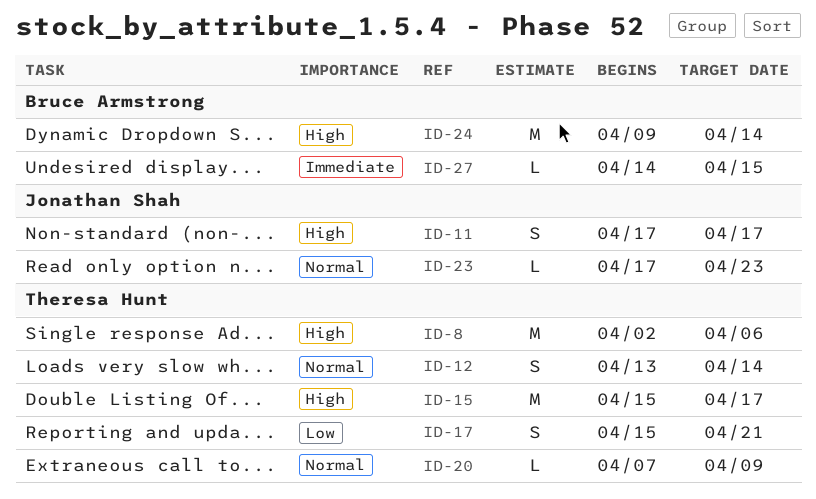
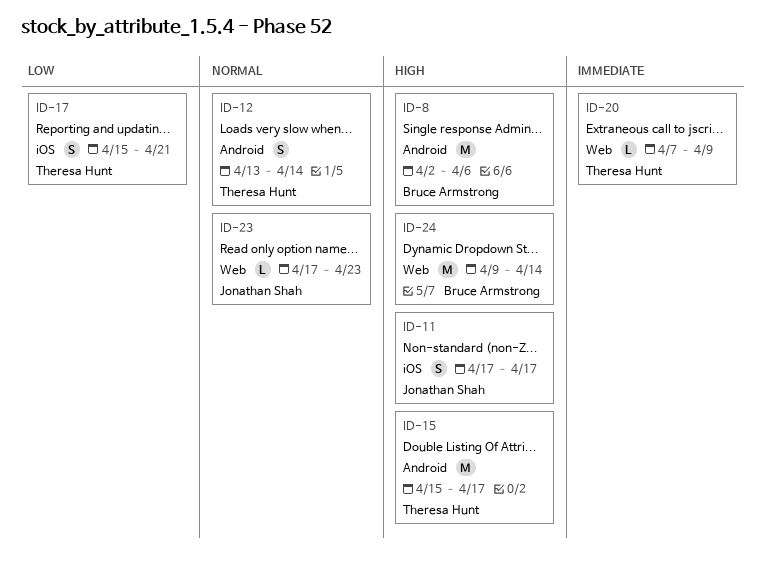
ID-8, owner: Theresa Hunt -> Bruce Armstrong
ID-20, priority: Normal -> Immediate
ID-27: present -> none

